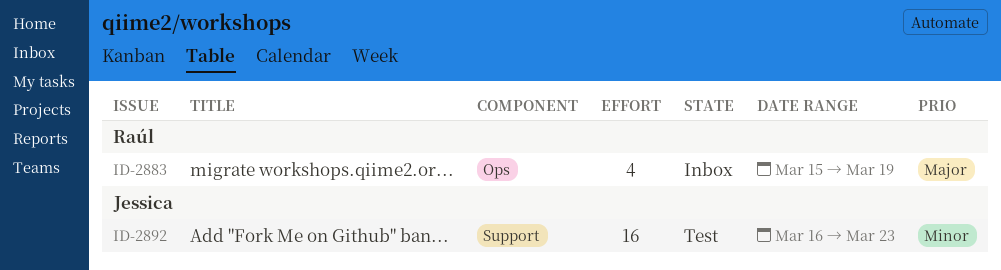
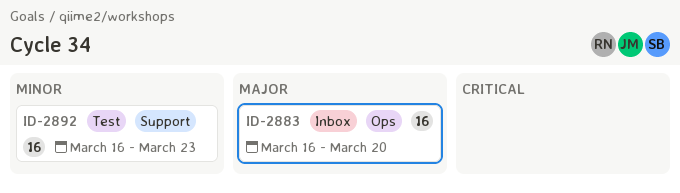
ID-2883, estimate: 4 -> 16
ID-2883, start: Mar 15 -> Mar 16
ID-2883, due: Mar 19 -> Mar 20

